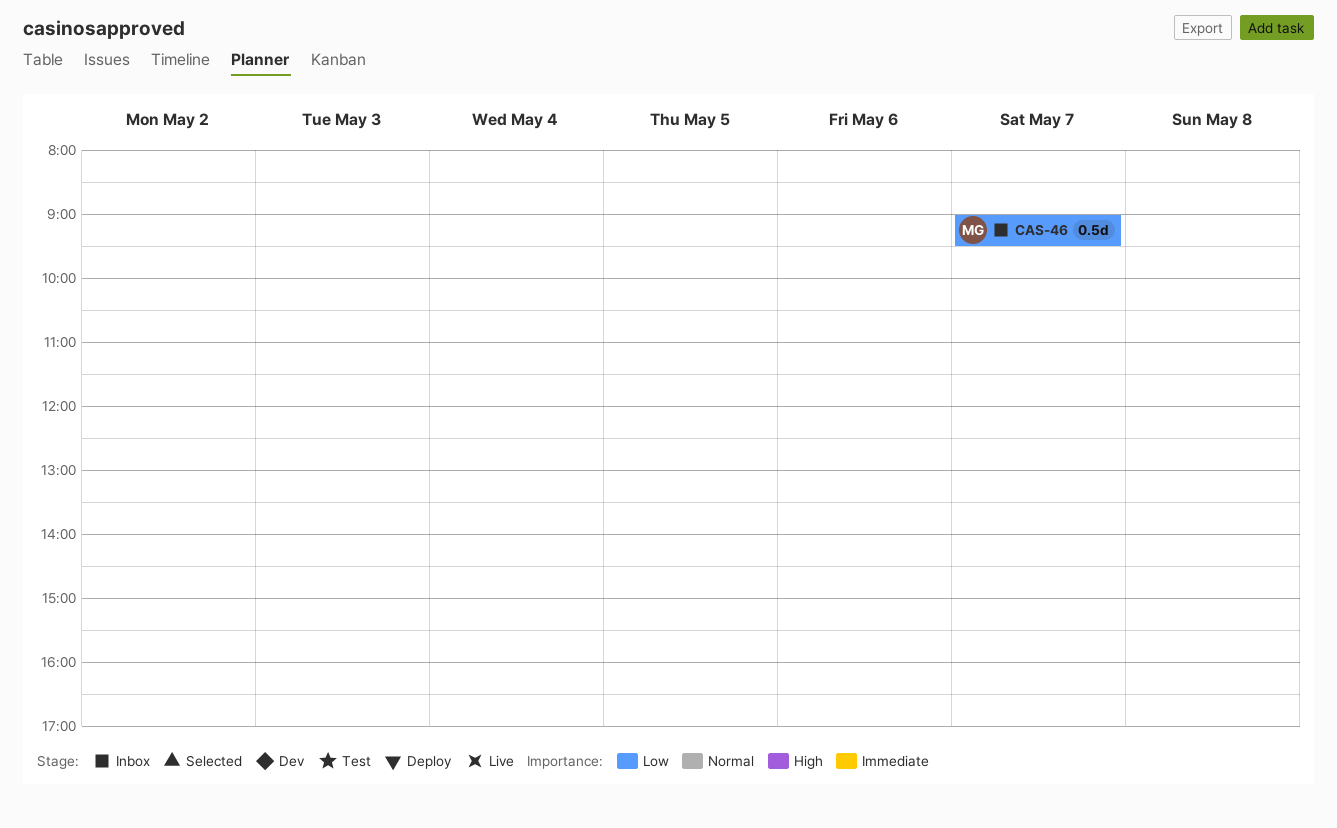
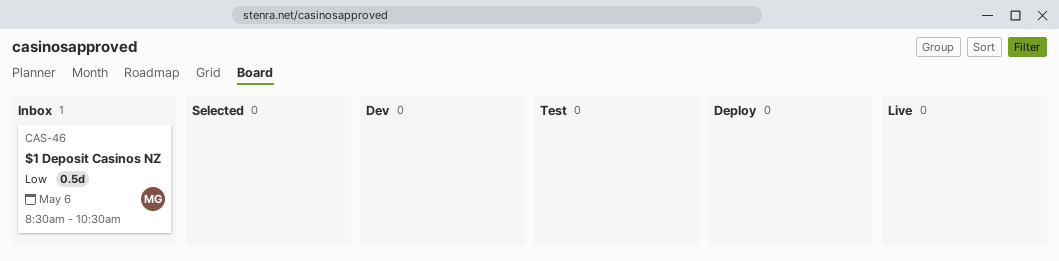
CAS-46, day: May 7 -> May 6
CAS-46, begins: 09:00 -> 08:30
CAS-46, ends: 09:30 -> 10:30

